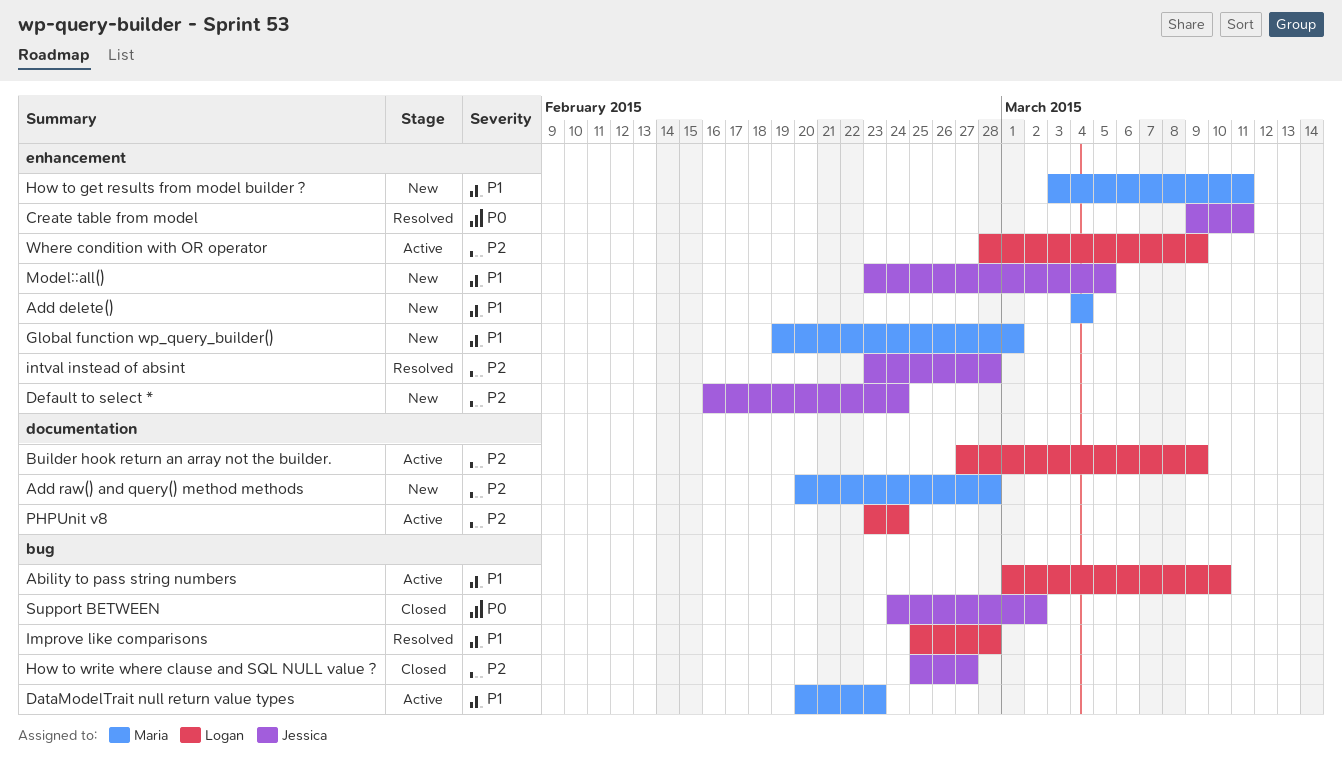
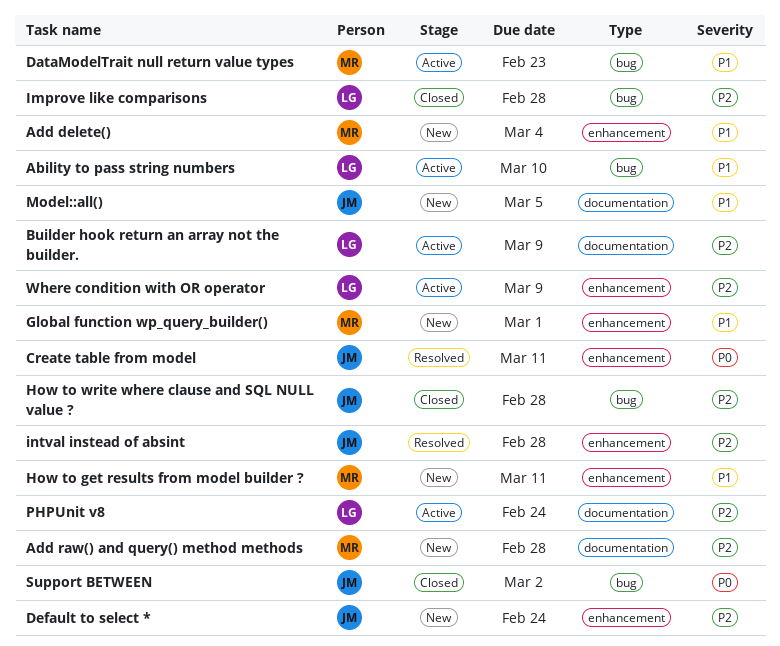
How to write where clause and SQL NULL value ?, due: Feb 27 -> Feb 28
Improve like comparisons, status: Resolved -> Closed
Improve like comparisons, priority: P1 -> P2
Model::all(), label: enhancement -> documentation

